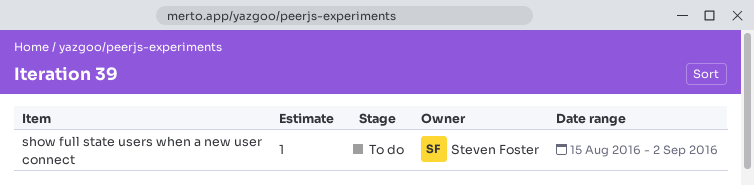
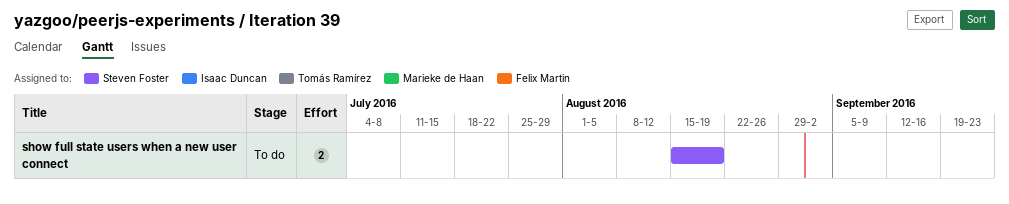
show full state users when a new user connect, estimate: 1 -> 2
show full state users when a new user connect, due: Sep 2 -> Aug 19

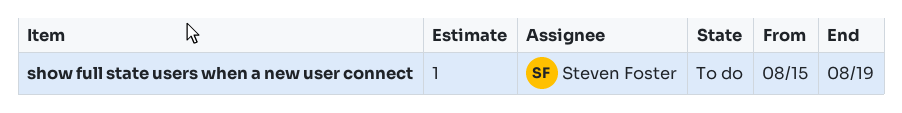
show full state users when a new user connect, estimate: 2 -> 1

